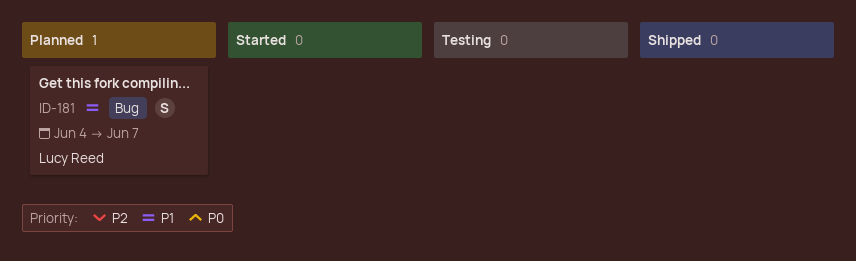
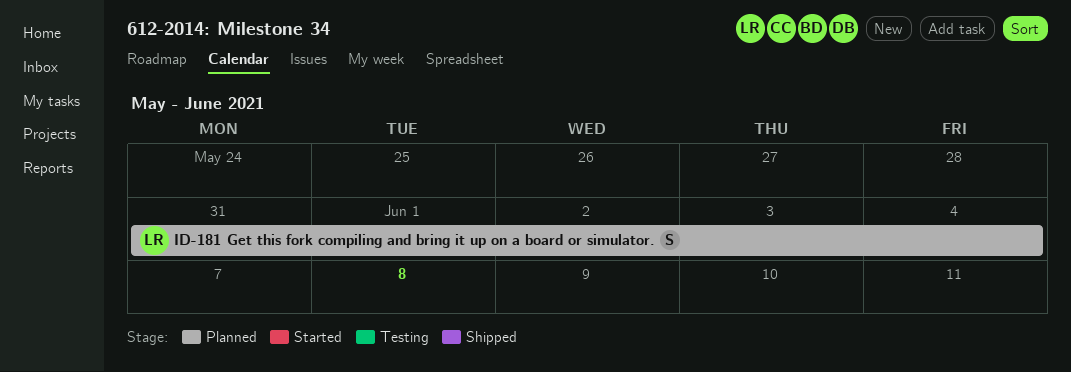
ID-181, start: Jun 4 -> May 31
ID-181, due: Jun 7 -> Jun 4

